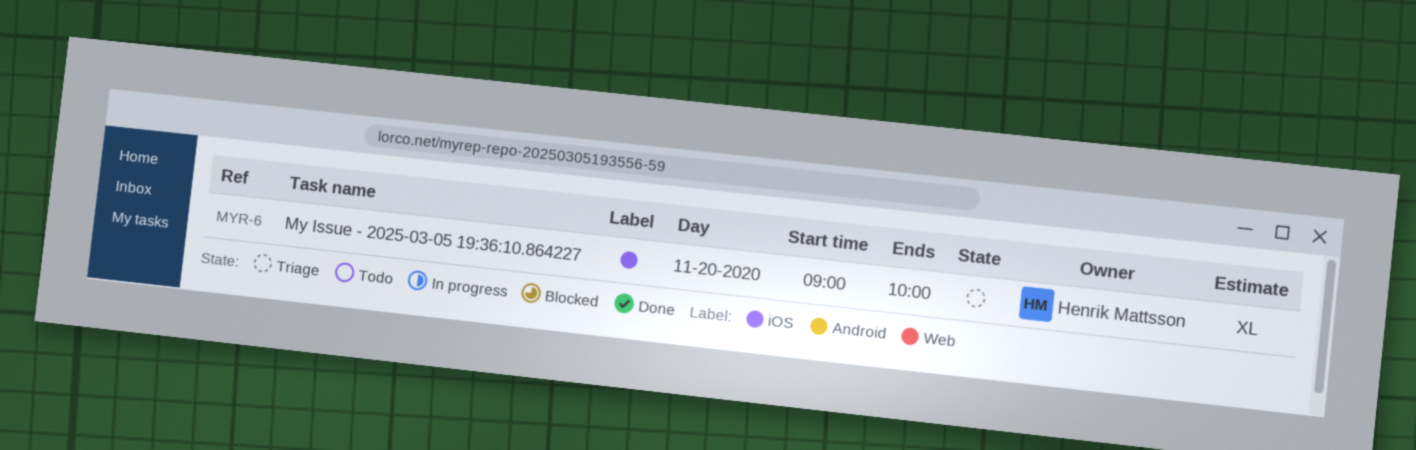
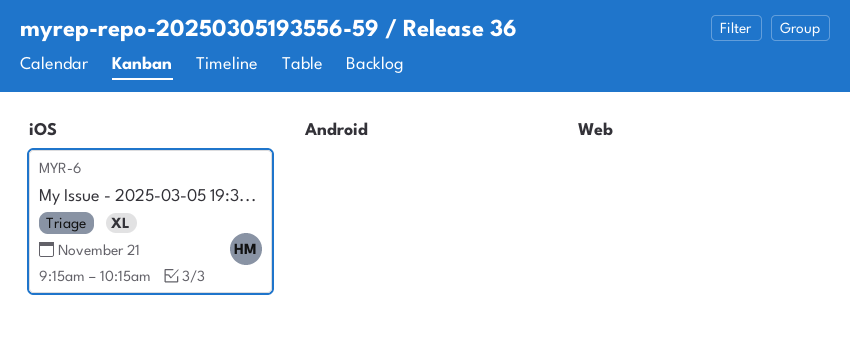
MYR-6, day: Nov 20 -> Nov 21
MYR-6, begins: 09:00 -> 09:15
MYR-6, ends: 10:00 -> 10:15

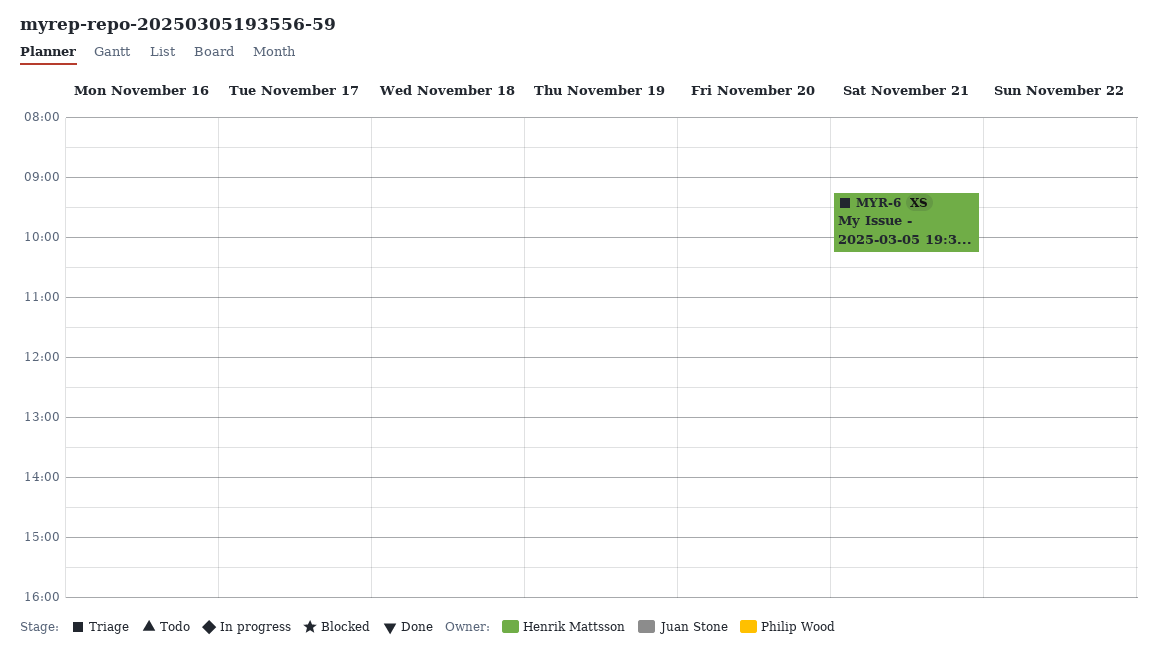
MYR-6, estimate: XL -> XS

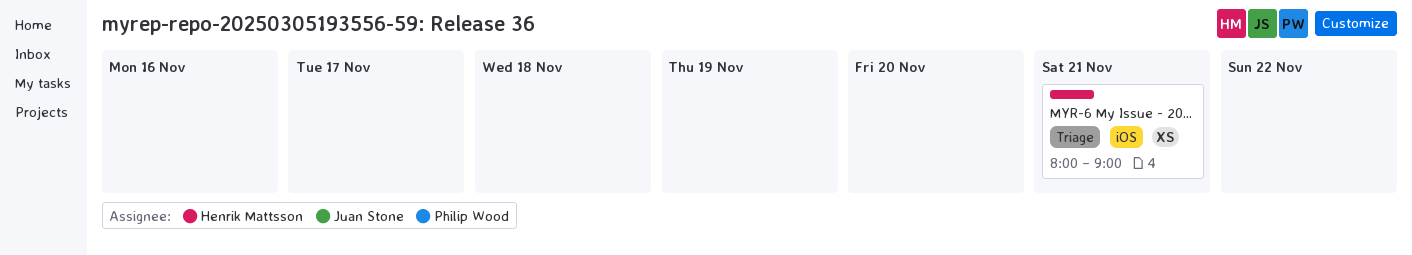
MYR-6, begins: 09:15 -> 08:00
MYR-6, ends: 10:15 -> 09:00

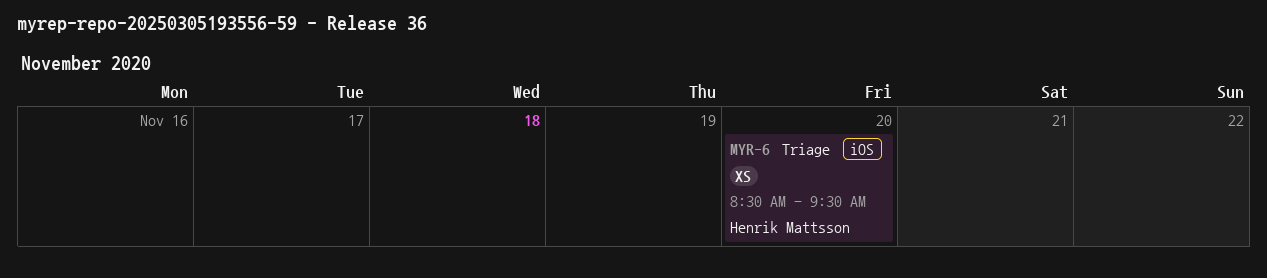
MYR-6, day: Nov 21 -> Nov 20
MYR-6, begins: 08:00 -> 08:30
MYR-6, ends: 09:00 -> 09:30

